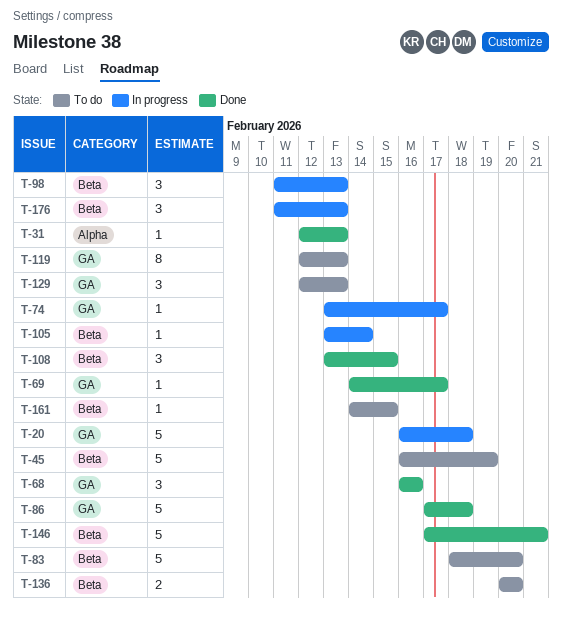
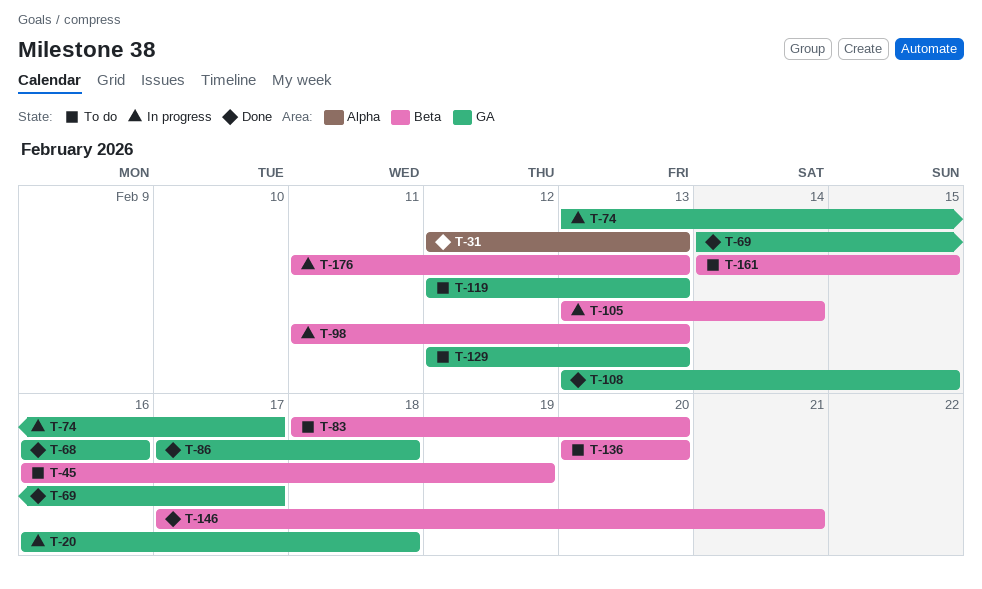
T-108, label: Beta -> GA

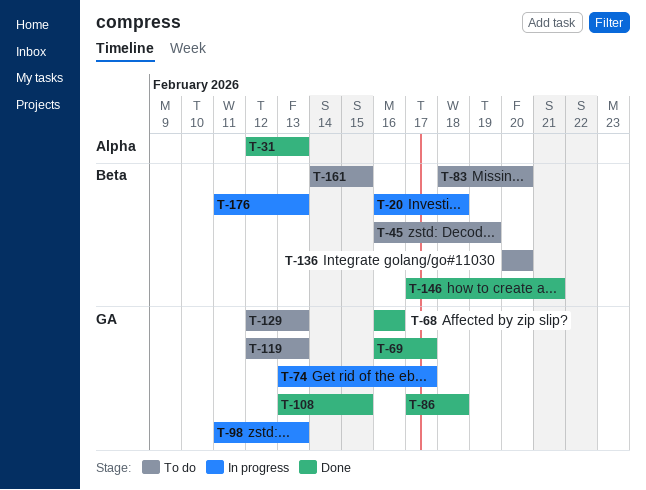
T-20, label: GA -> Beta
T-69, start: Feb 14 -> Feb 16
T-98, label: Beta -> GA
T-105: present -> none

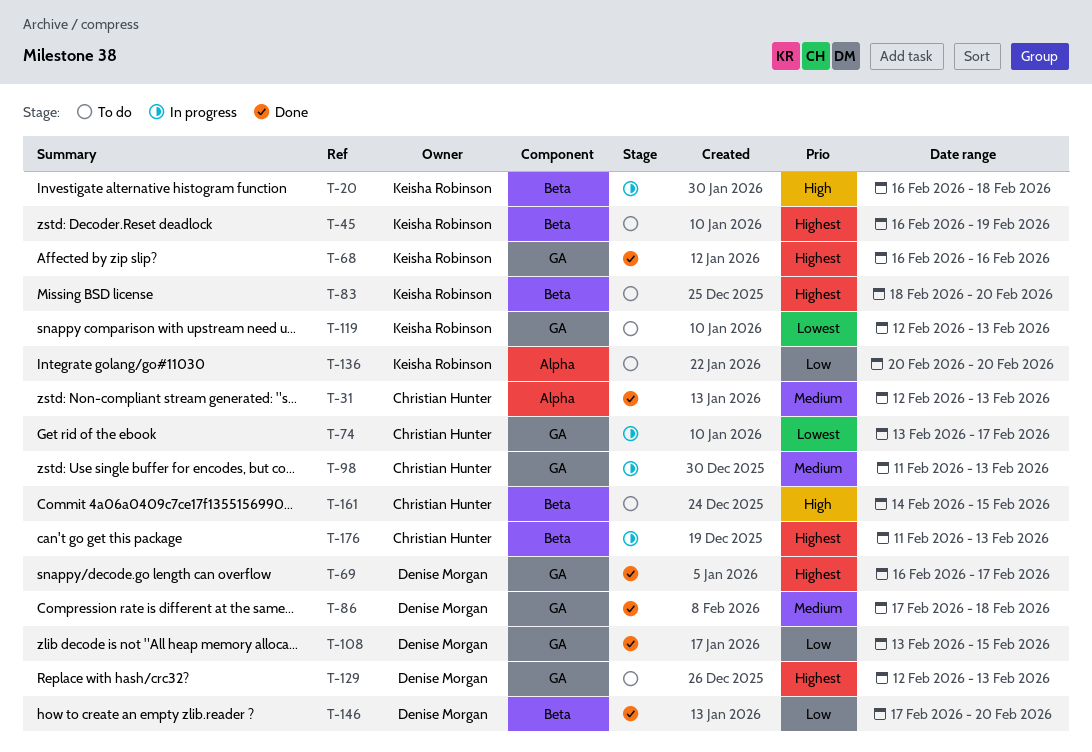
T-136, label: Beta -> Alpha
T-146, due: Feb 21 -> Feb 20

